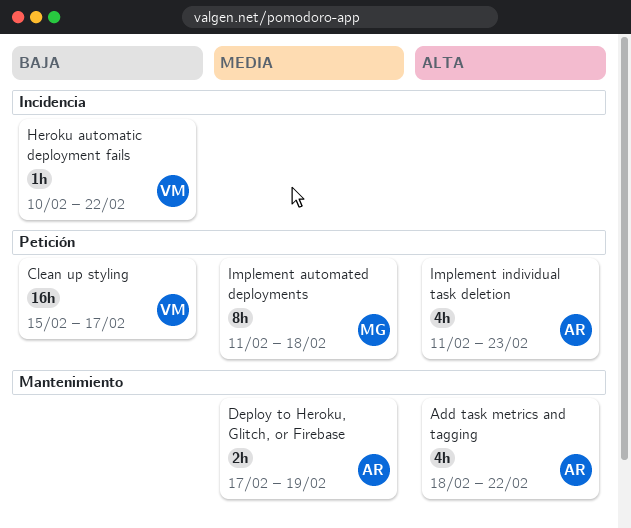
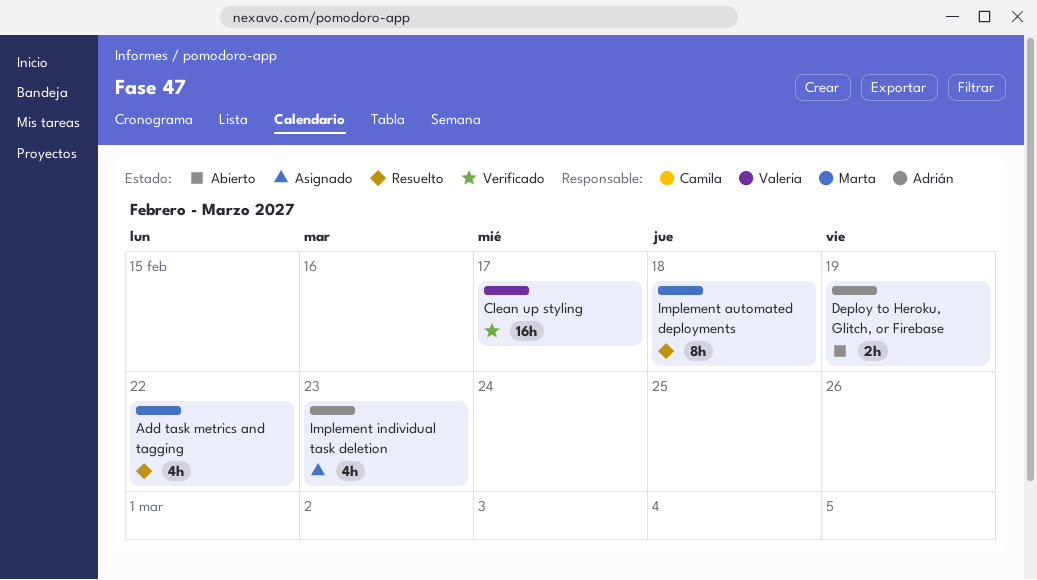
Add task metrics and tagging, owner: Adrián -> Marta
Heroku automatic deployment fails: present -> none

